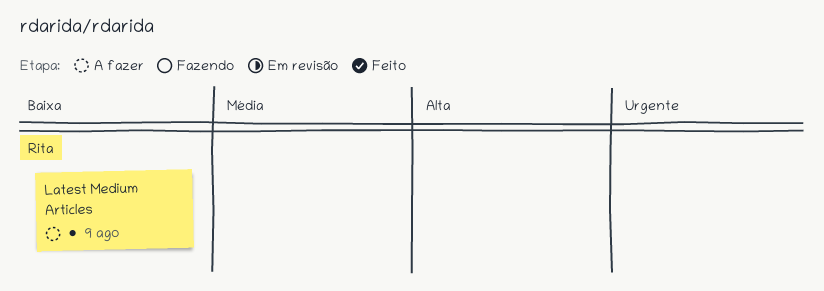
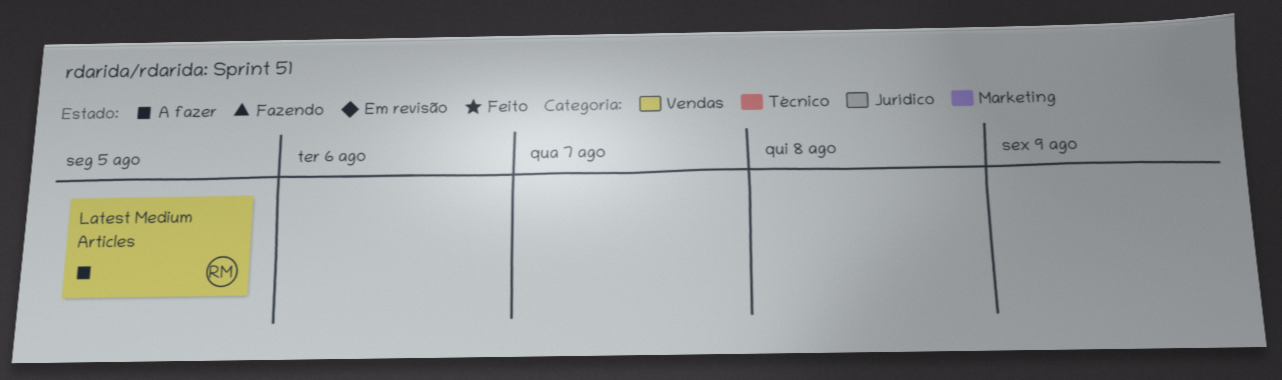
Latest Medium Articles, due: Aug 9 -> Aug 5

